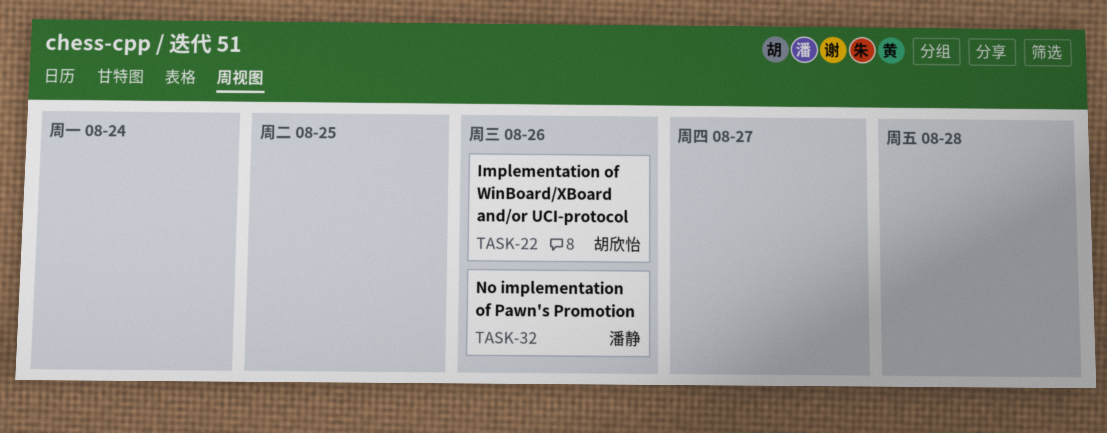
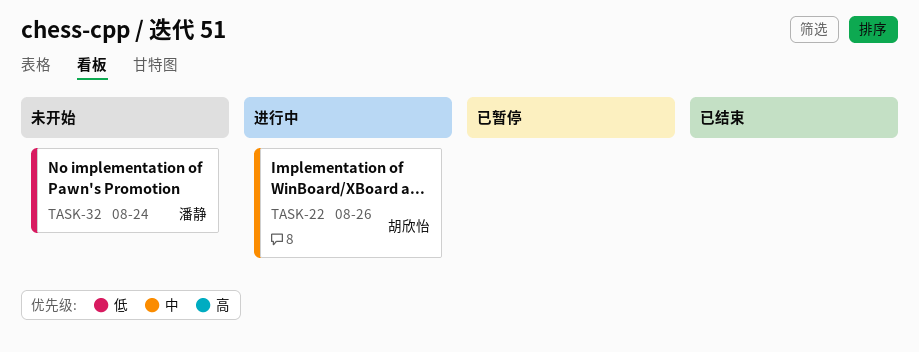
TASK-32, due: Aug 26 -> Aug 24

